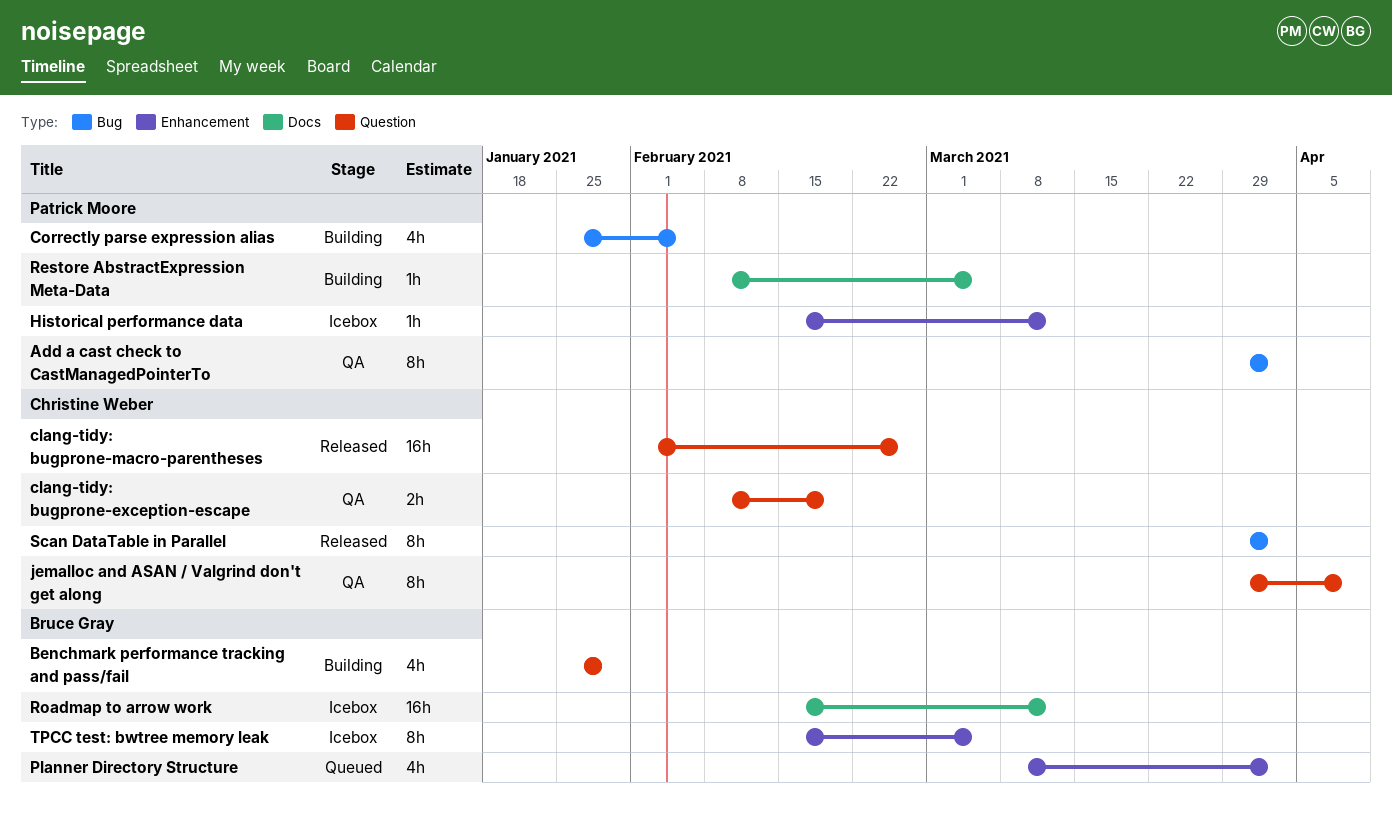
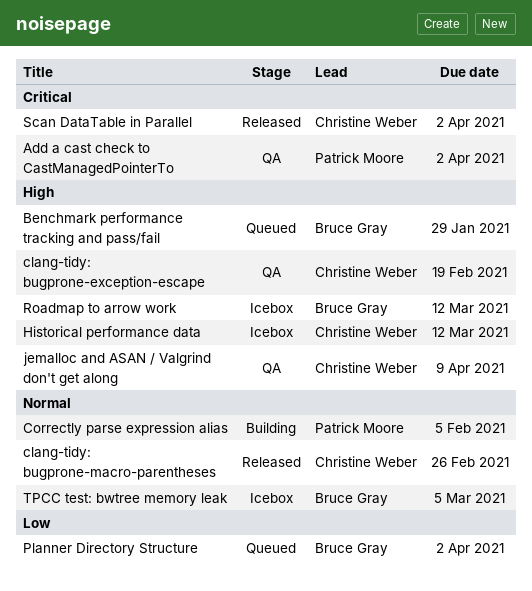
Benchmark performance tracking and pass/fail, status: Building -> Queued
Historical performance data, owner: Patrick Moore -> Christine Weber
Restore AbstractExpression Meta-Data: present -> none

